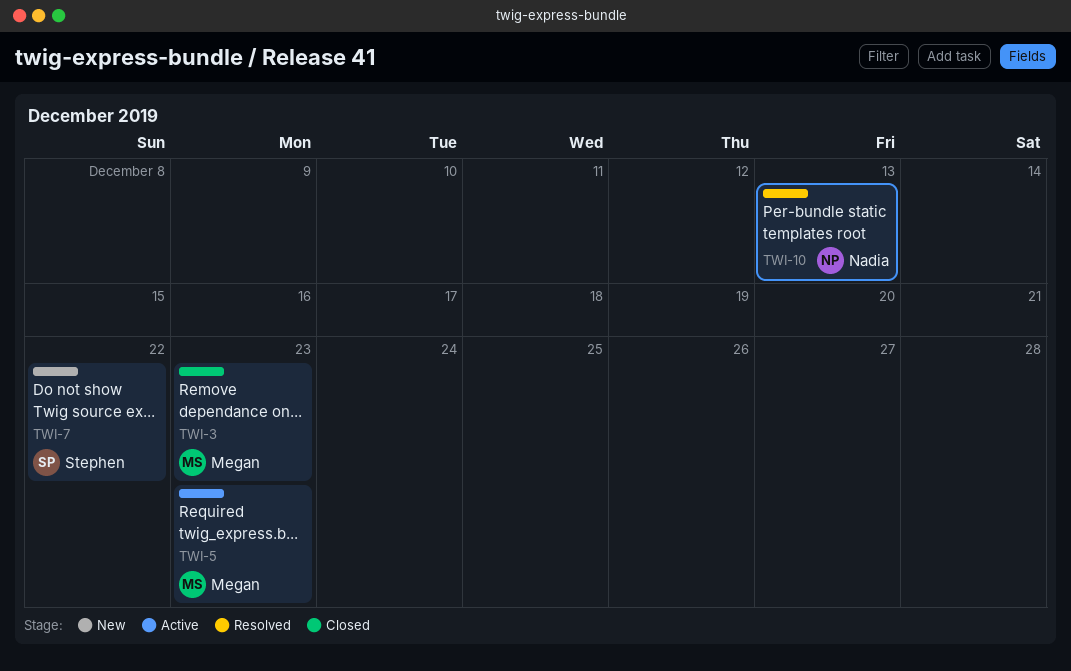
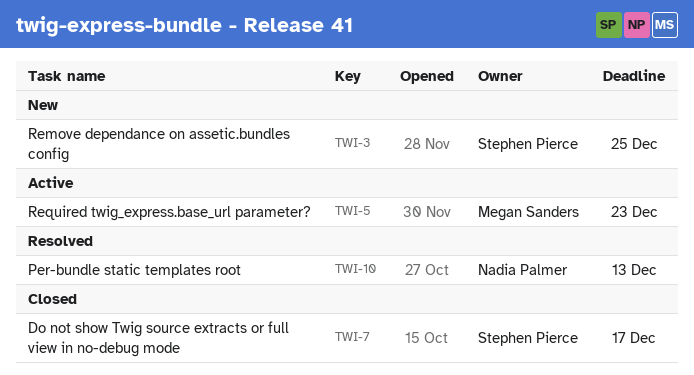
TWI-3, status: Closed -> New
TWI-3, owner: Megan Sanders -> Stephen Pierce
TWI-3, due: Dec 23 -> Dec 25
TWI-7, status: New -> Closed
TWI-7, due: Dec 22 -> Dec 17

